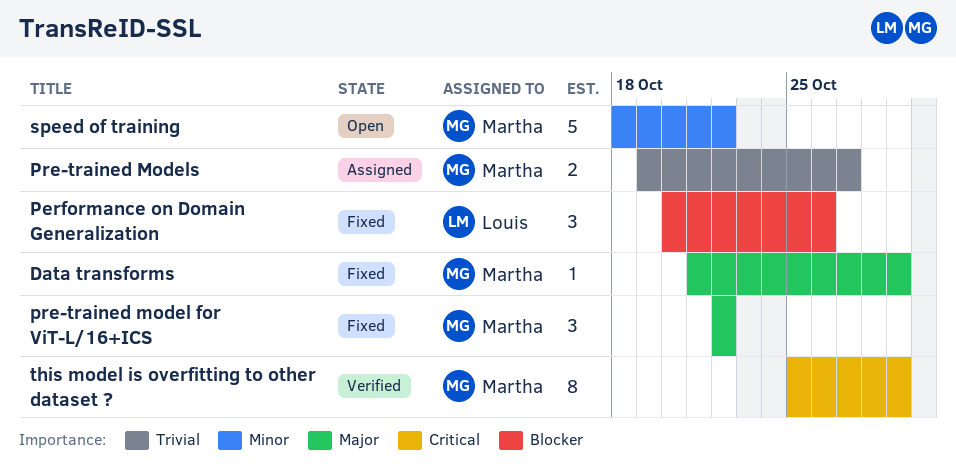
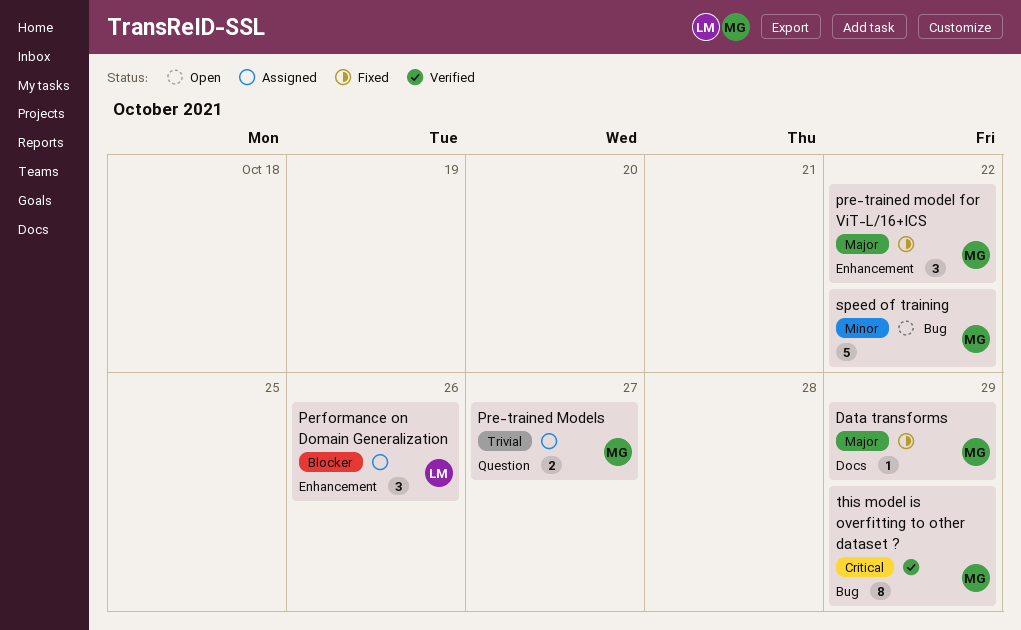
Performance on Domain Generalization, status: Fixed -> Assigned

